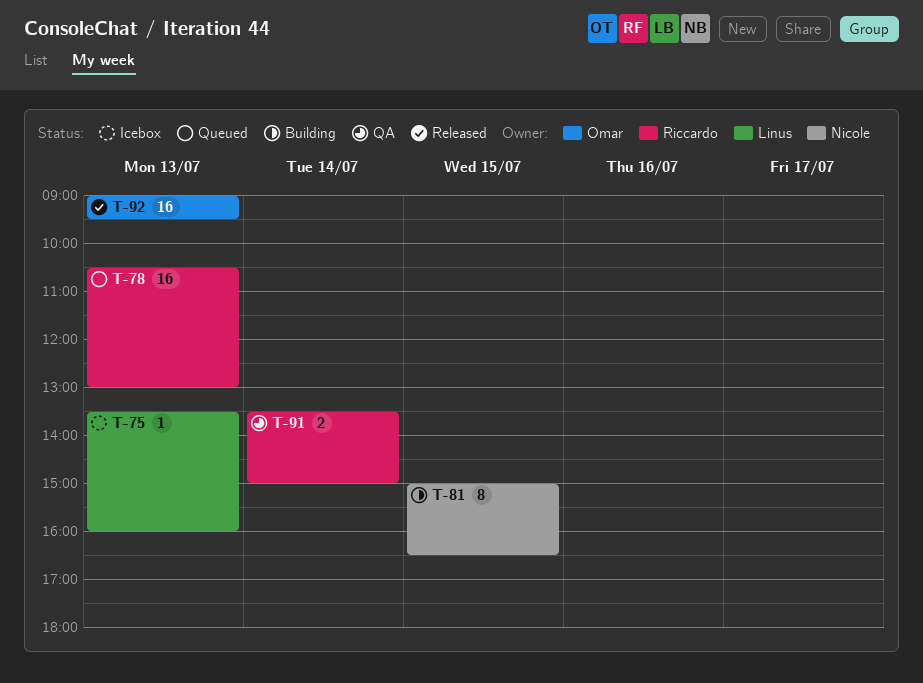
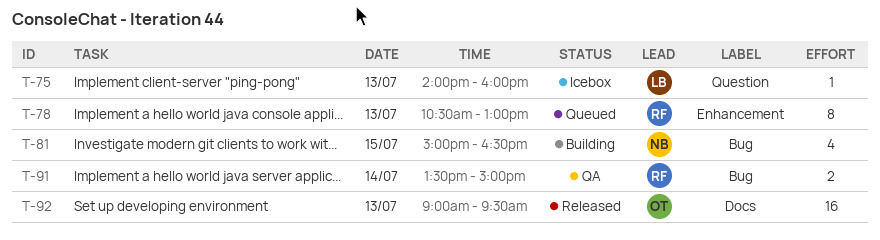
T-75, begins: 13:30 -> 14:00
T-78, estimate: 16 -> 8
T-81, estimate: 8 -> 4

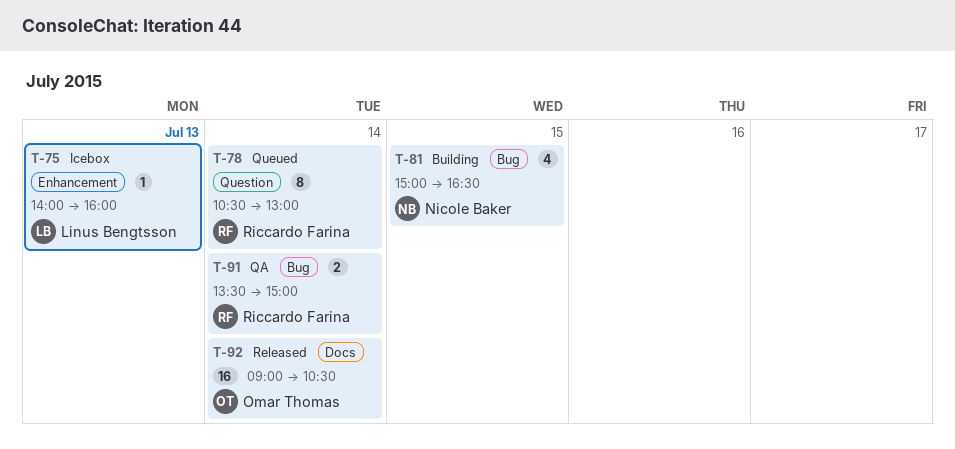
T-75, label: Question -> Enhancement
T-78, label: Enhancement -> Question
T-78, day: Jul 13 -> Jul 14
T-92, day: Jul 13 -> Jul 14
T-92, ends: 09:30 -> 10:30

